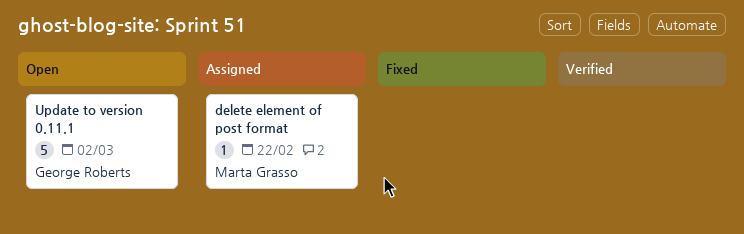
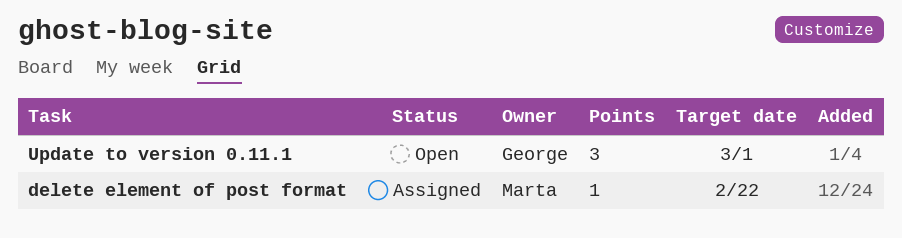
Update to version 0.11.1, estimate: 5 -> 3
Update to version 0.11.1, due: Mar 2 -> Mar 1

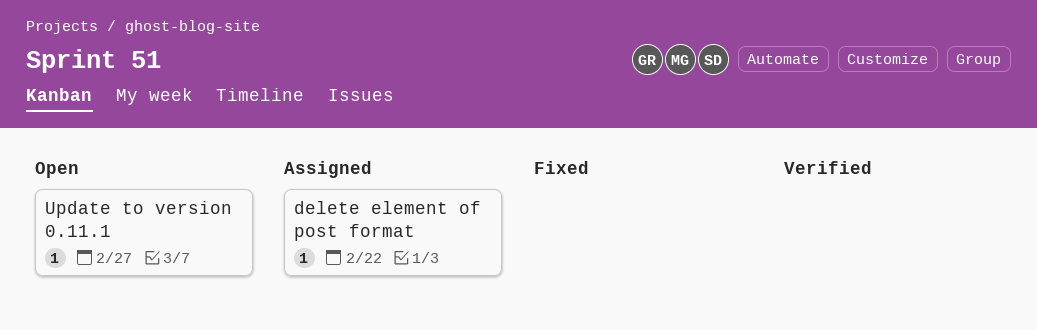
Update to version 0.11.1, estimate: 3 -> 1
Update to version 0.11.1, due: Mar 1 -> Feb 27

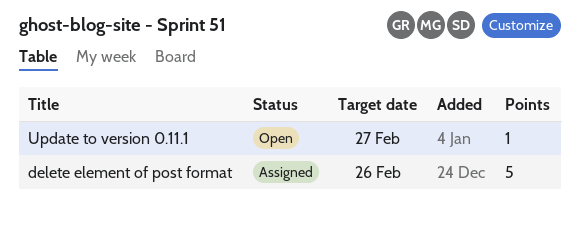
delete element of post format, estimate: 1 -> 5
delete element of post format, due: Feb 22 -> Feb 26

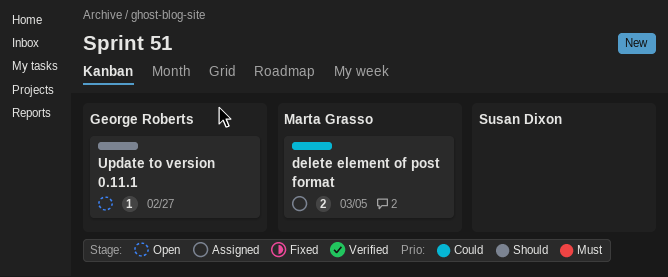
delete element of post format, estimate: 5 -> 2
delete element of post format, due: Feb 26 -> Mar 5

